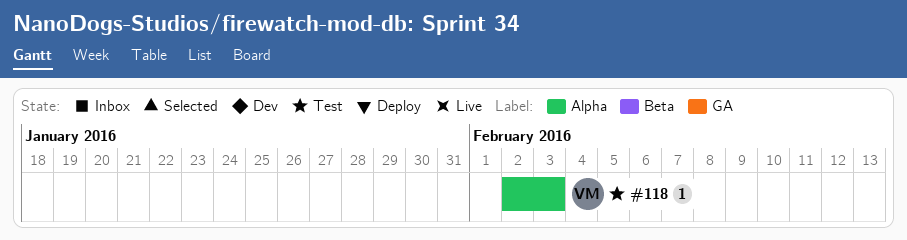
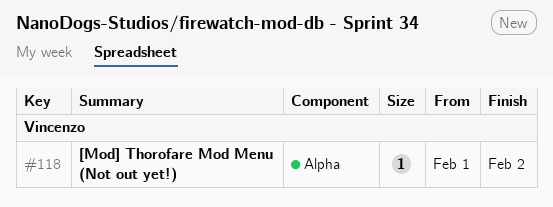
#118, start: Feb 2 -> Feb 1
#118, due: Feb 3 -> Feb 2

